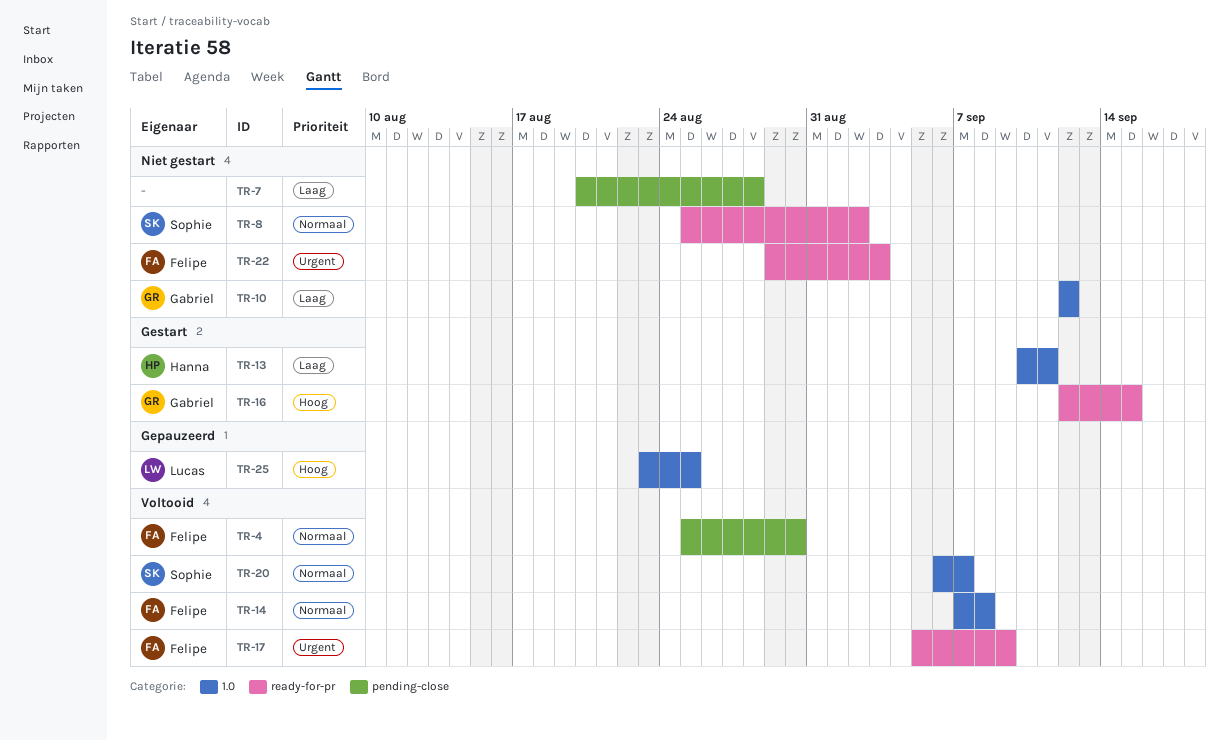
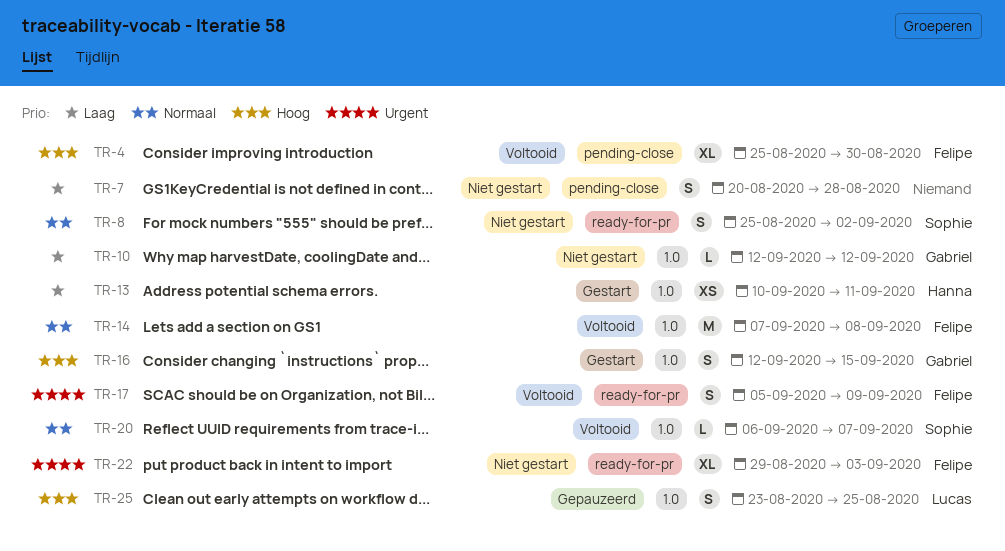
TR-4, priority: Normaal -> Hoog
TR-16, label: ready-for-pr -> 1.0

